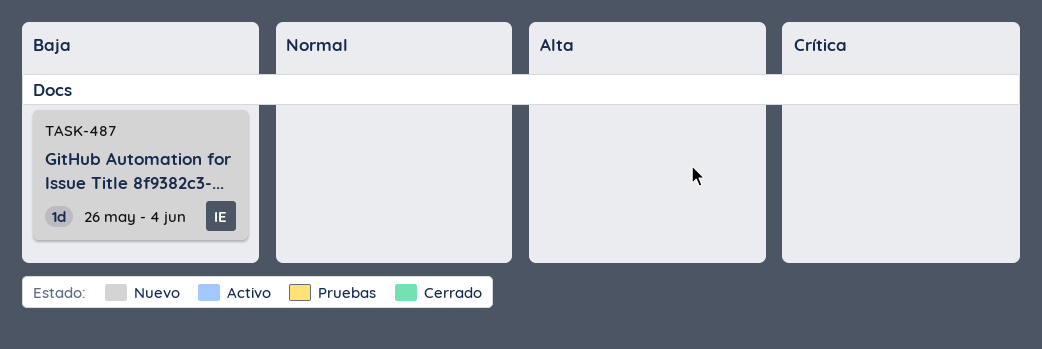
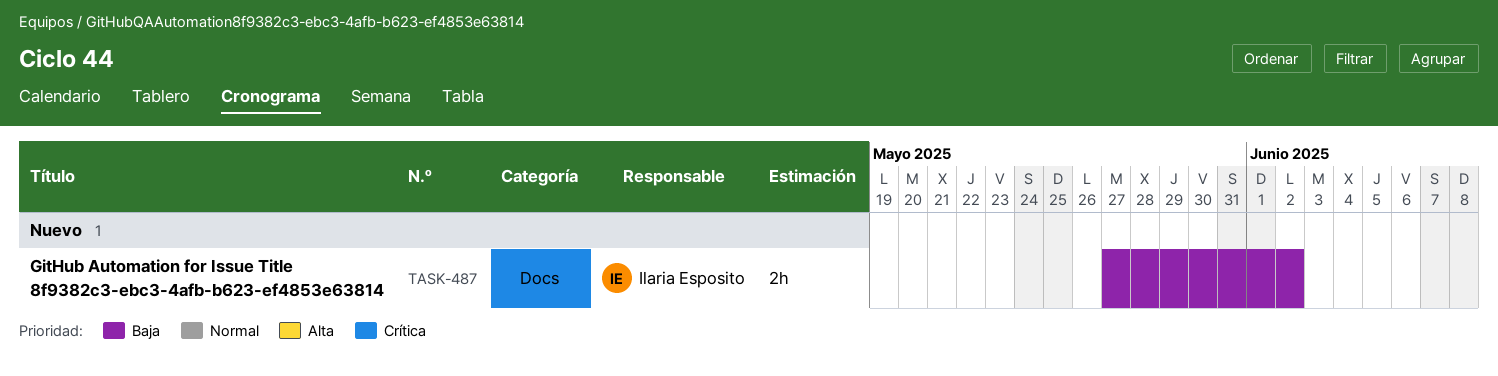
TASK-487, estimate: 1d -> 2h
TASK-487, start: May 26 -> May 27
TASK-487, due: Jun 4 -> Jun 2

